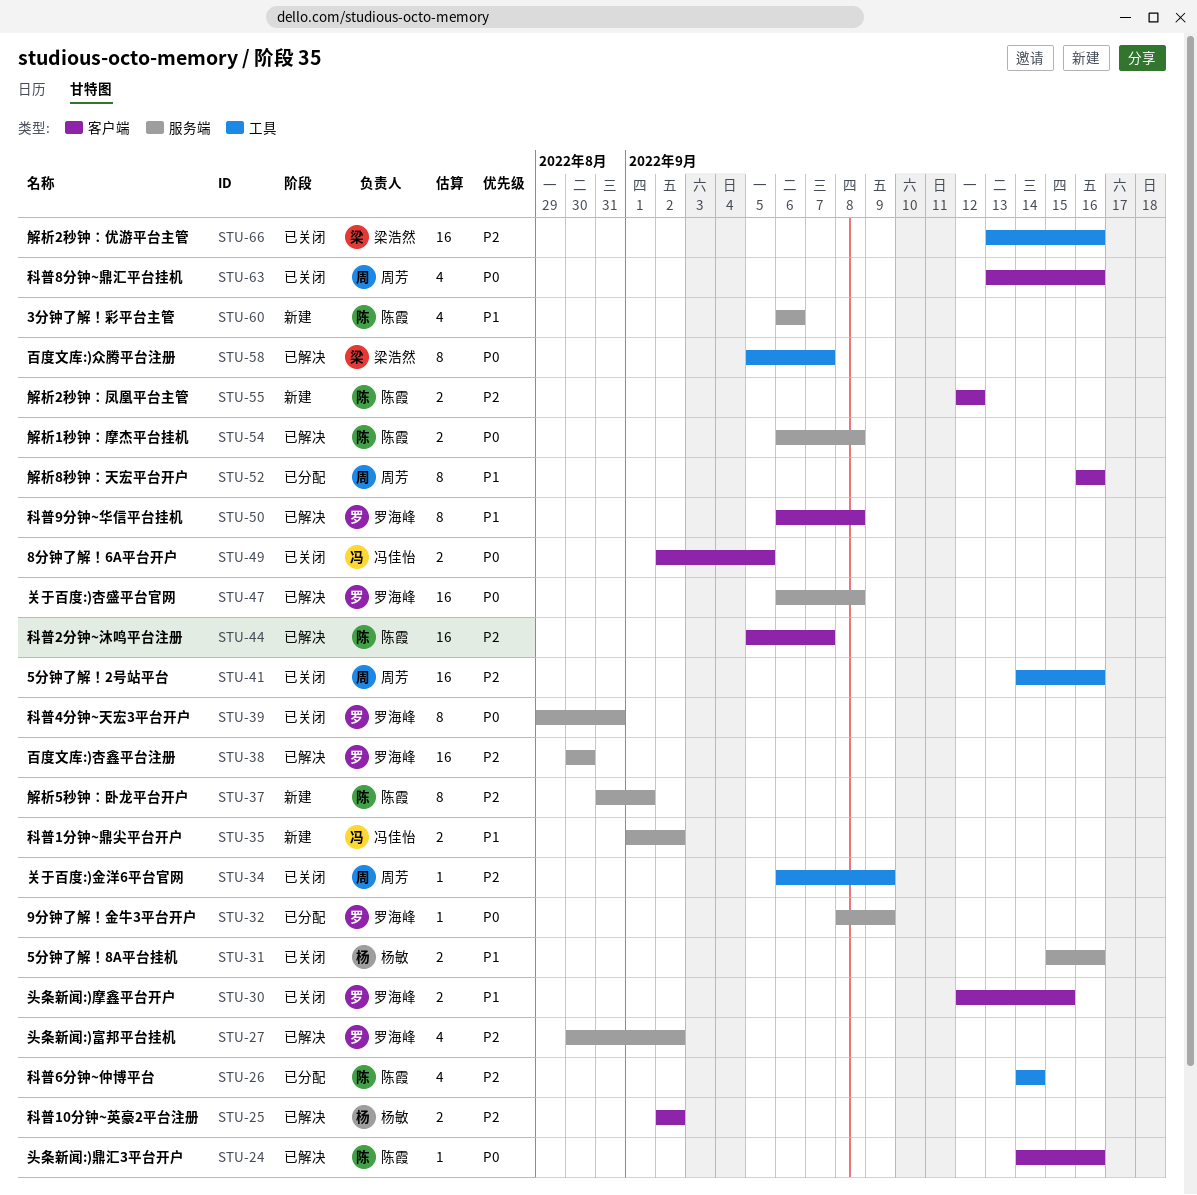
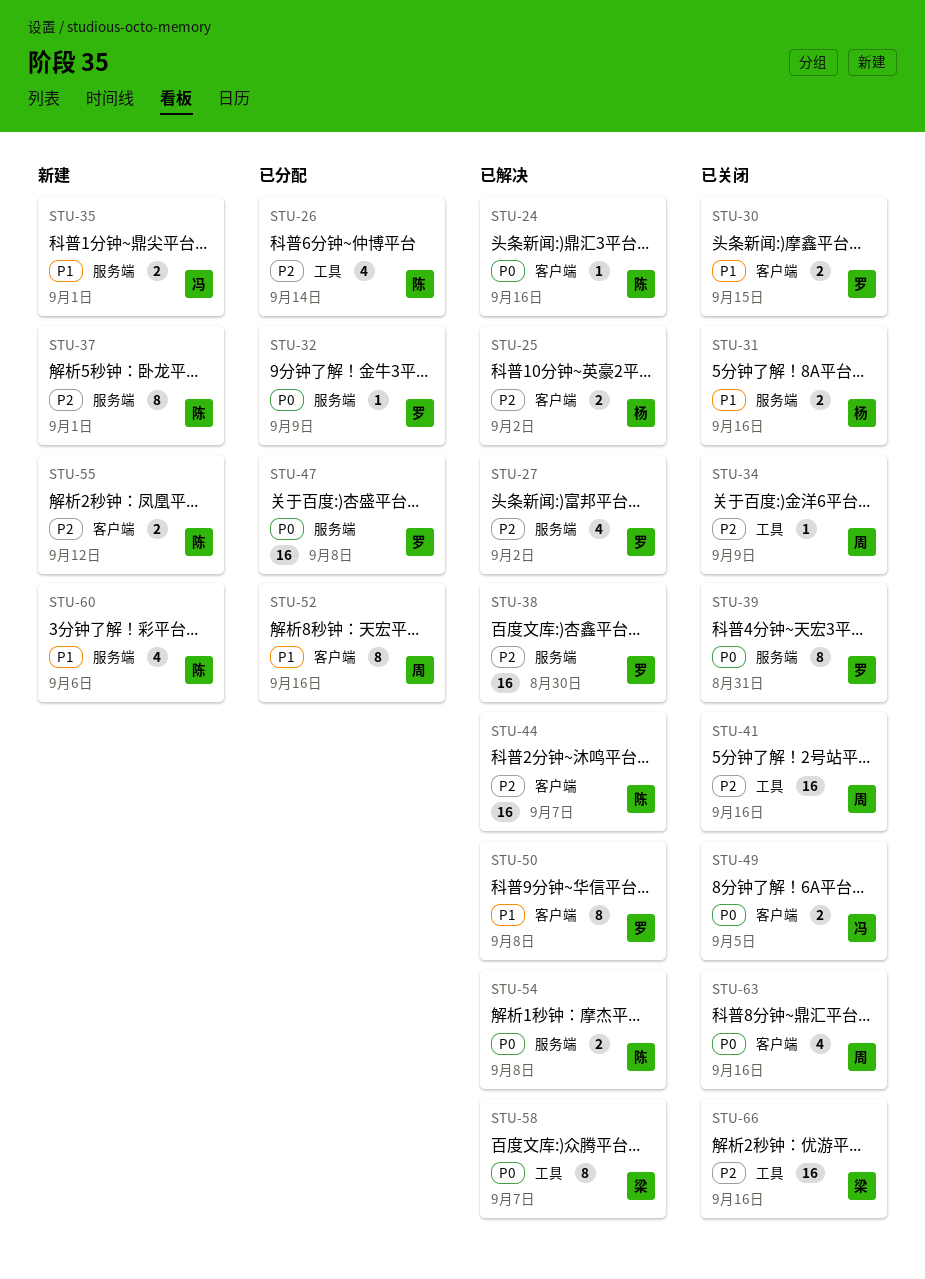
STU-35, due: Sep 2 -> Sep 1
STU-47, status: 已解决 -> 已分配

